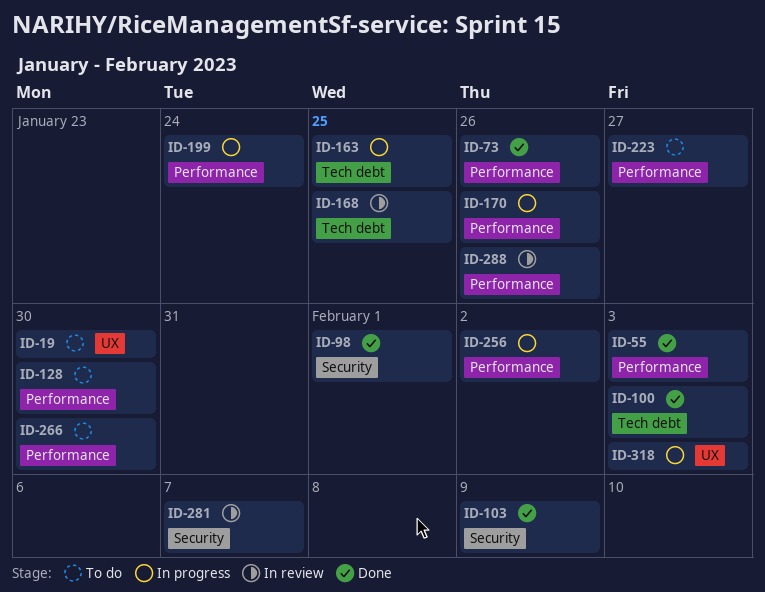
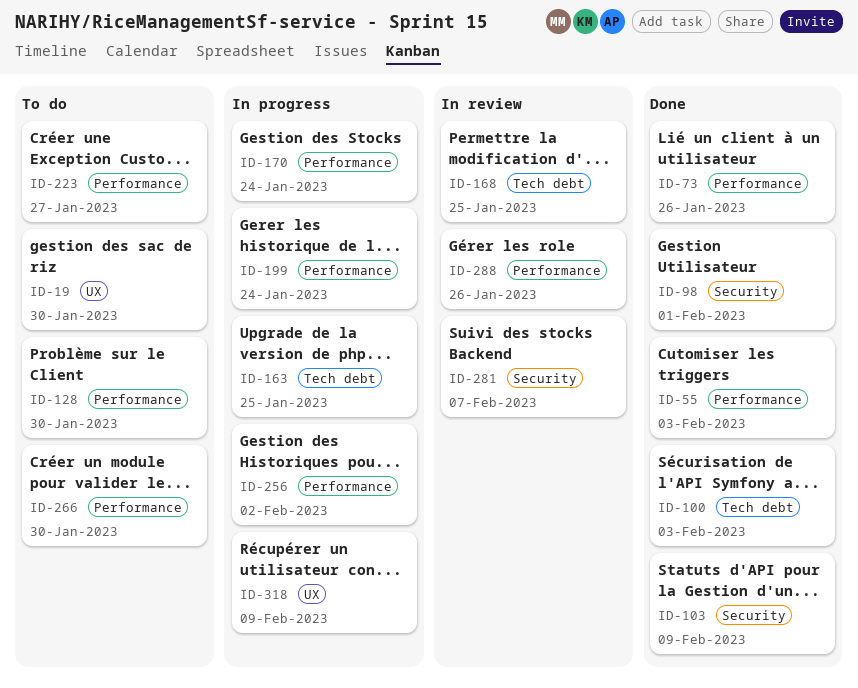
ID-170, due: Jan 26 -> Jan 24
ID-318, due: Feb 3 -> Feb 9

